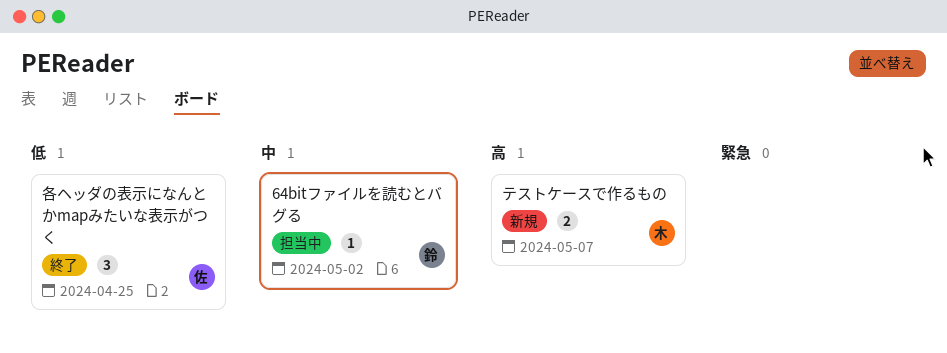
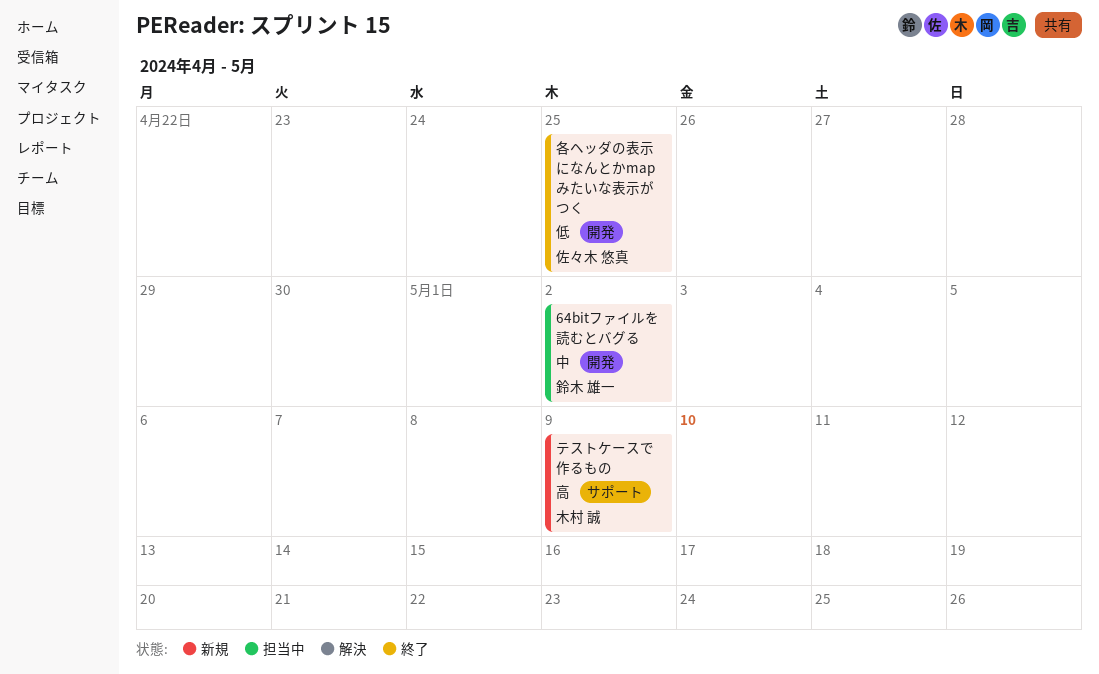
テストケースで作るもの, due: May 7 -> May 9

